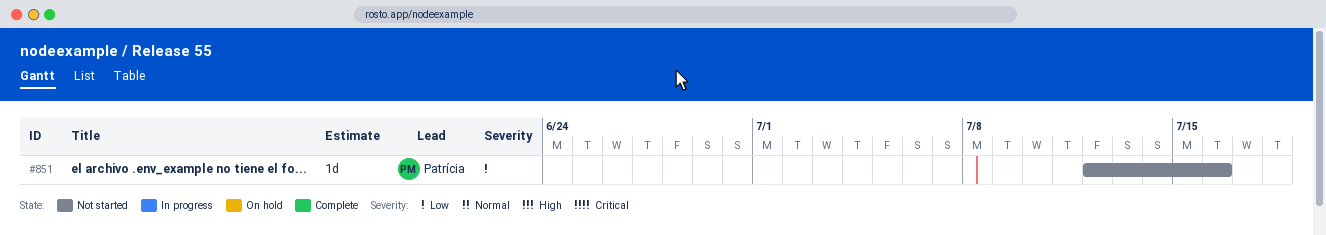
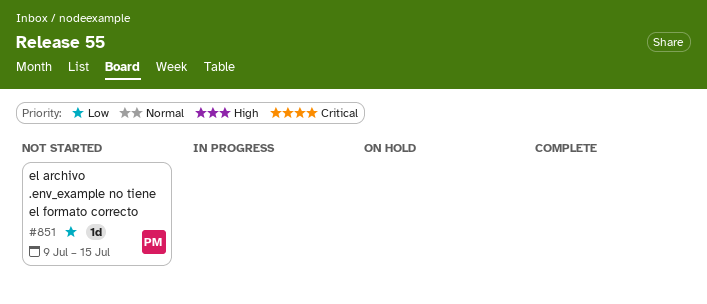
#851, start: Jul 12 -> Jul 9
#851, due: Jul 16 -> Jul 15

